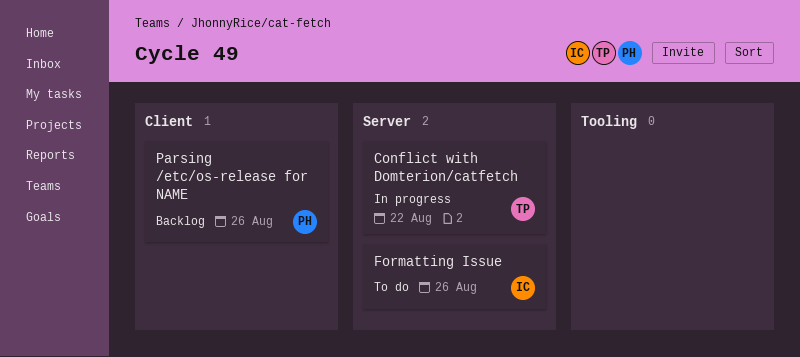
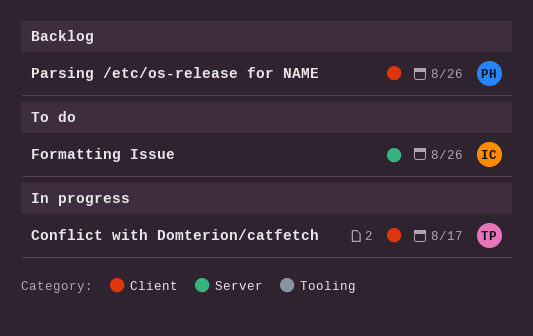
Conflict with Domterion/catfetch, label: Server -> Client
Conflict with Domterion/catfetch, due: Aug 22 -> Aug 17

